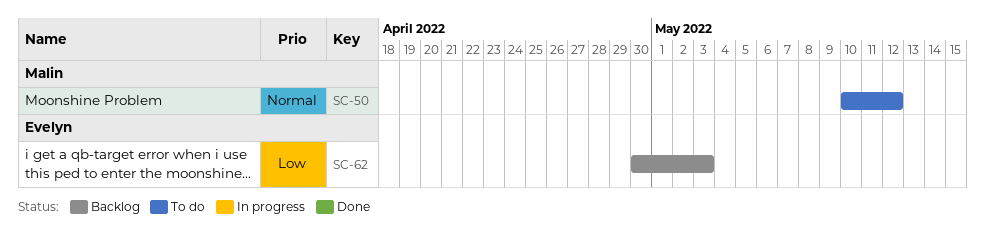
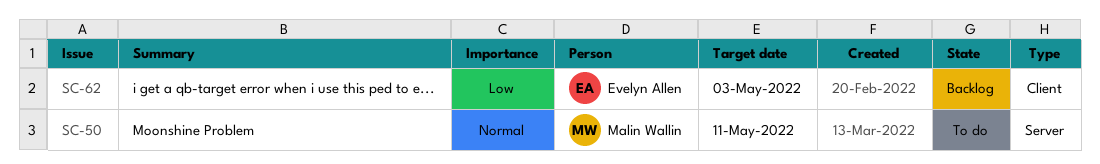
SC-50, due: May 12 -> May 11

